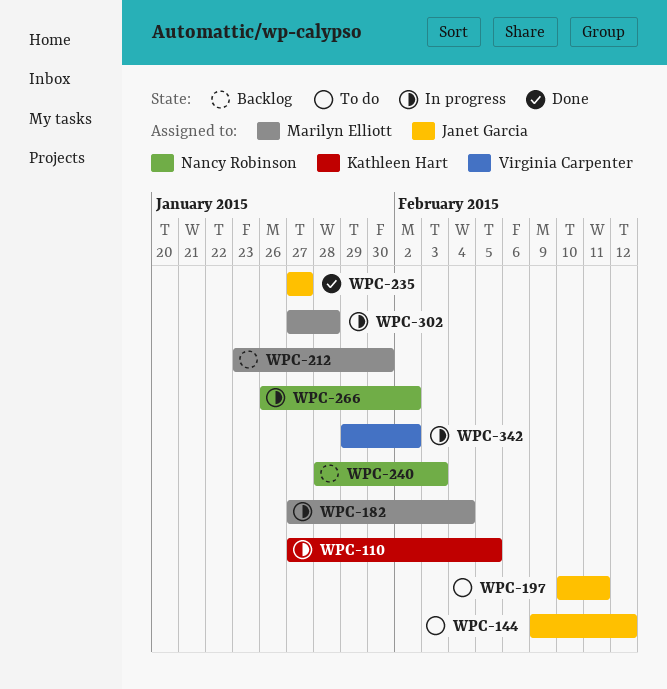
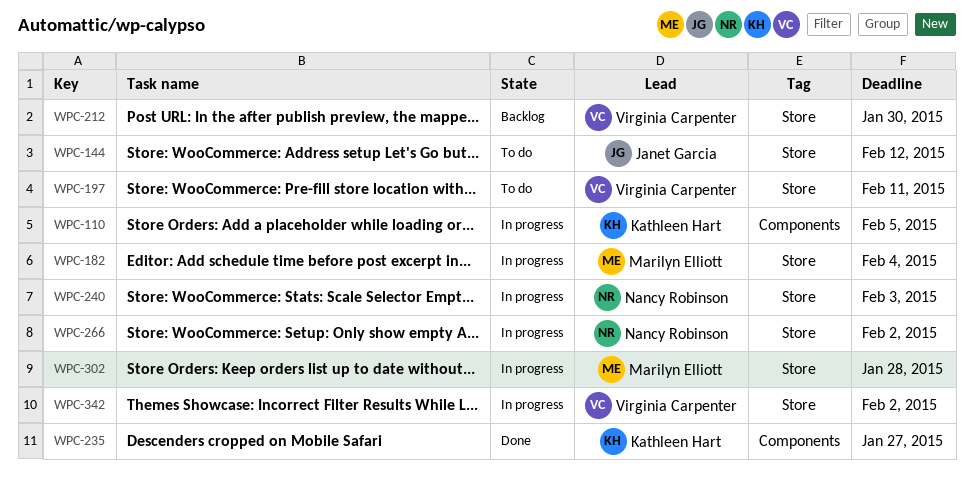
WPC-197, owner: Janet Garcia -> Virginia Carpenter
WPC-212, owner: Marilyn Elliott -> Virginia Carpenter
WPC-235, owner: Janet Garcia -> Kathleen Hart
WPC-240, status: Backlog -> In progress

